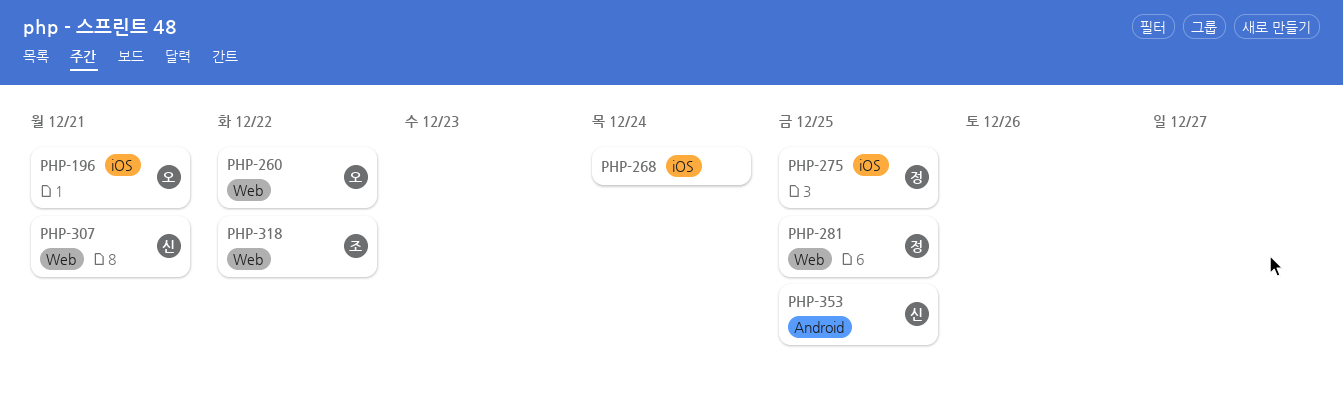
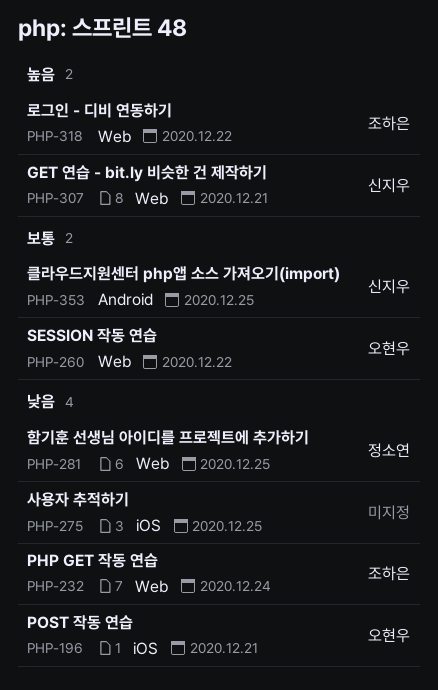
PHP-232: none -> present
PHP-268: present -> none
PHP-275, owner: 정소연 -> none

